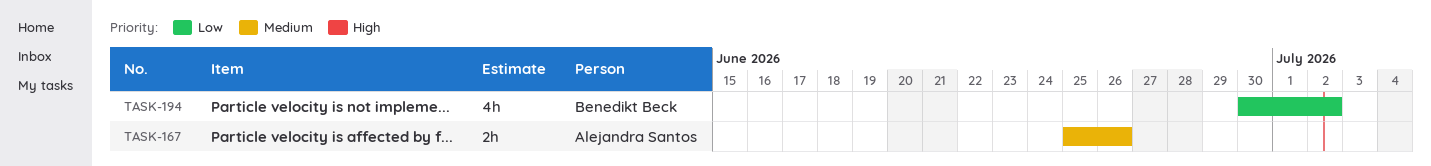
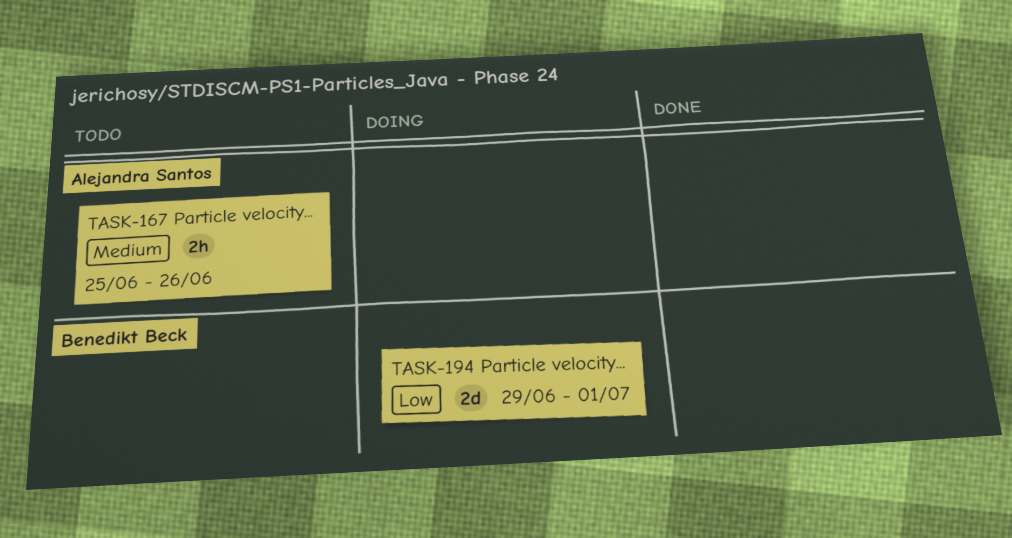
TASK-194, estimate: 4h -> 2d
TASK-194, start: Jun 30 -> Jun 29
TASK-194, due: Jul 2 -> Jul 1

